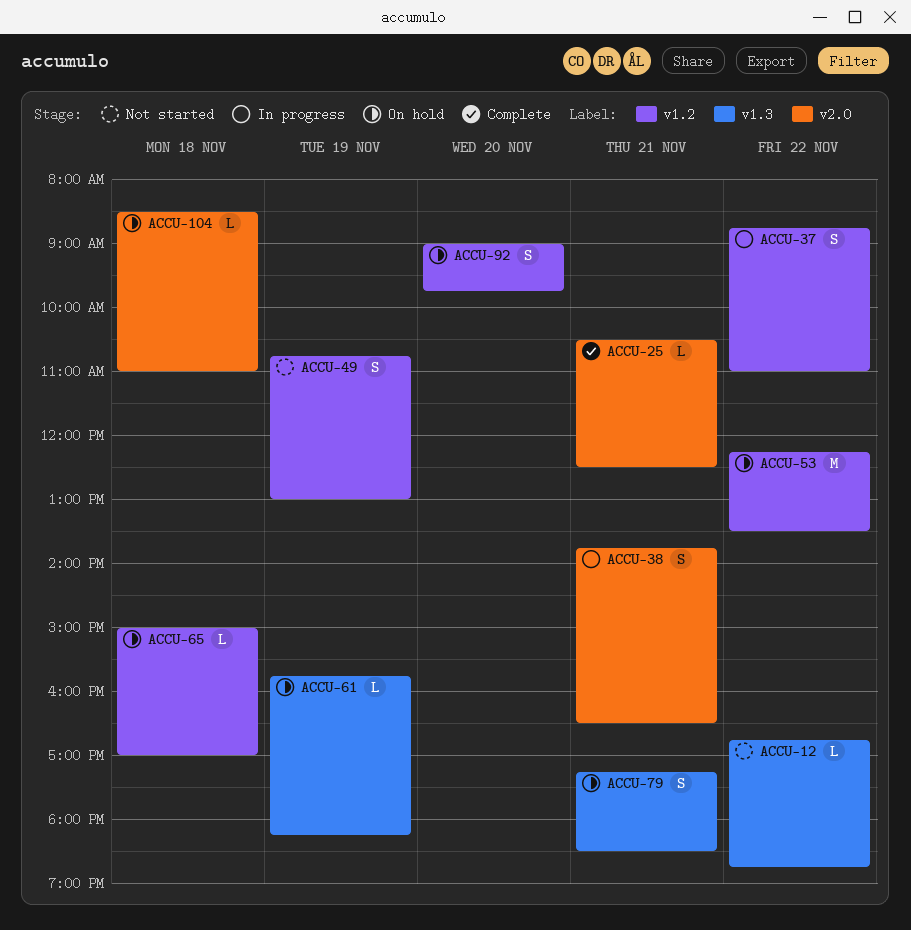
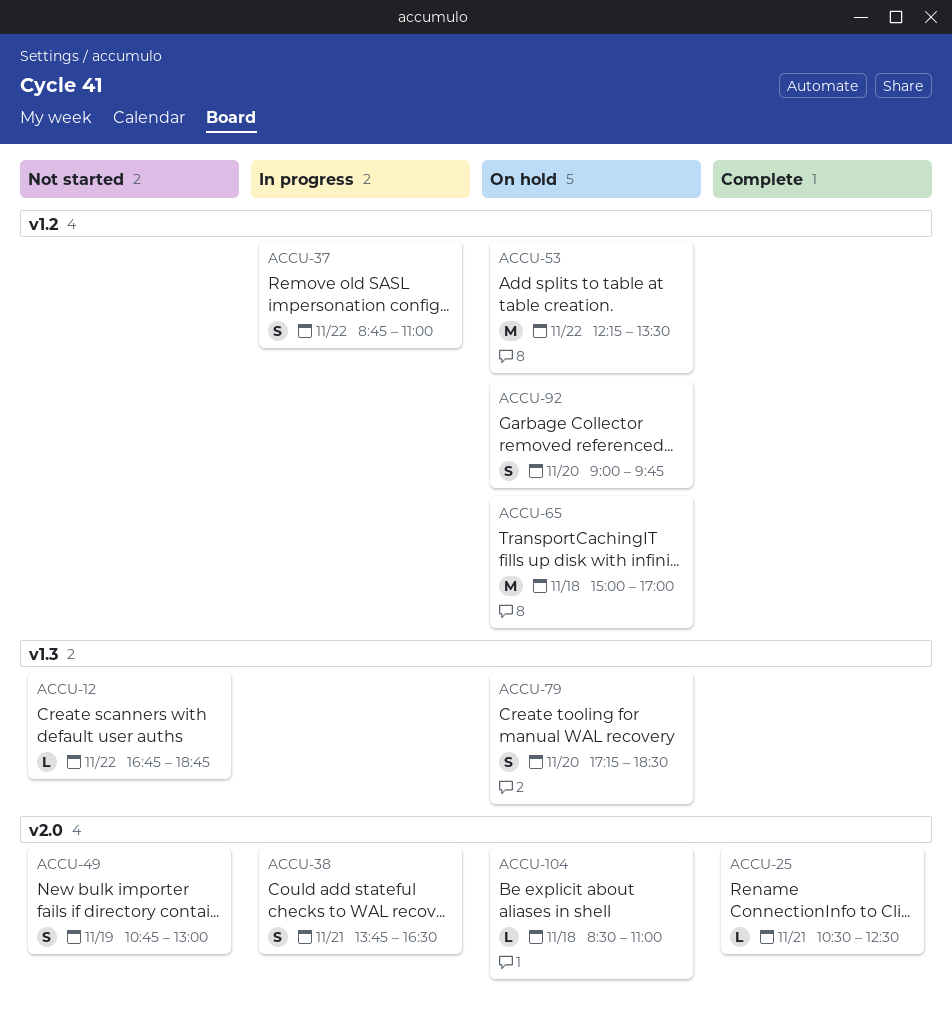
ACCU-49, label: v1.2 -> v2.0
ACCU-61: present -> none
ACCU-65, estimate: L -> M
ACCU-79, day: Nov 21 -> Nov 20

